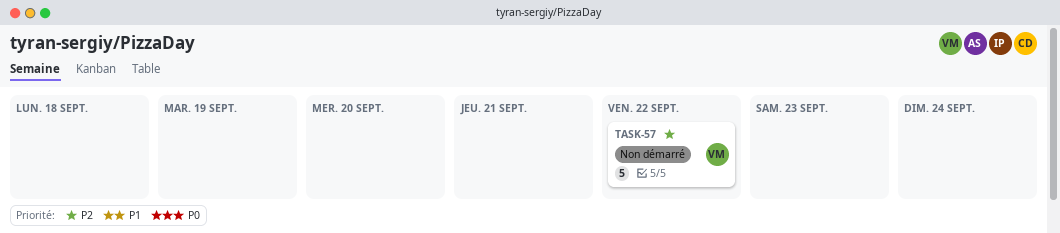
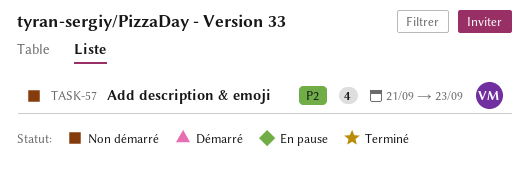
TASK-57, estimate: 5 -> 4
TASK-57, due: Sep 22 -> Sep 23

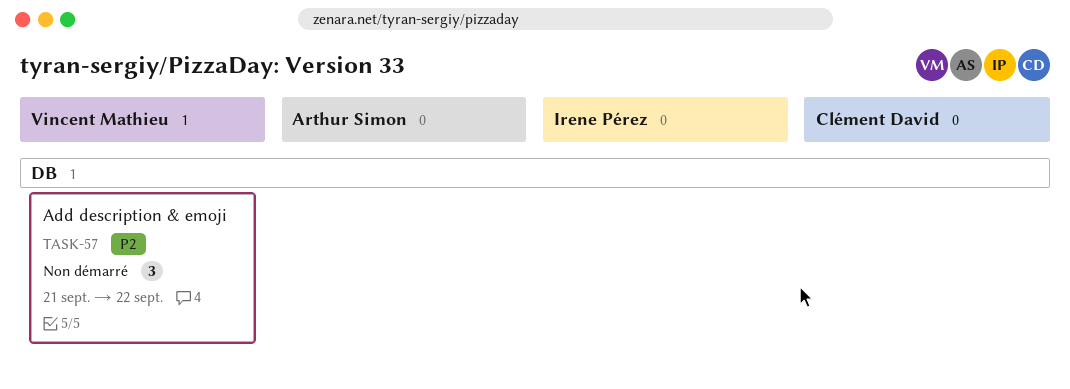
TASK-57, estimate: 4 -> 3
TASK-57, due: Sep 23 -> Sep 22

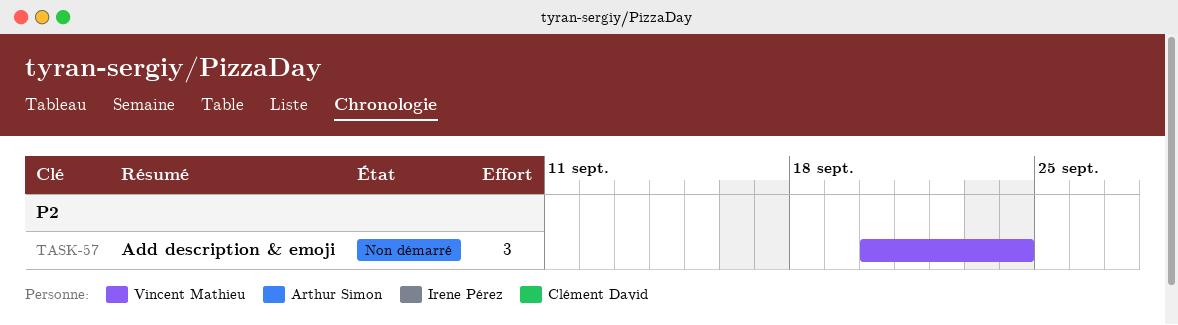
TASK-57, start: Sep 21 -> Sep 20
TASK-57, due: Sep 22 -> Sep 24

